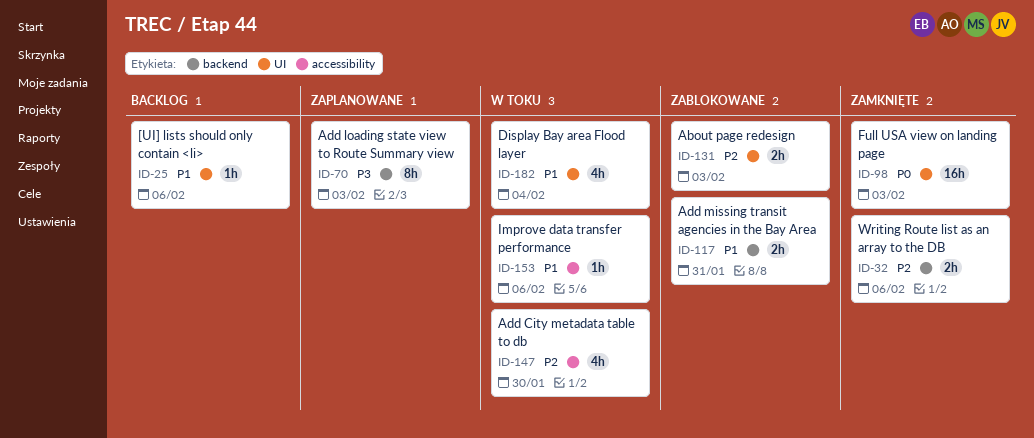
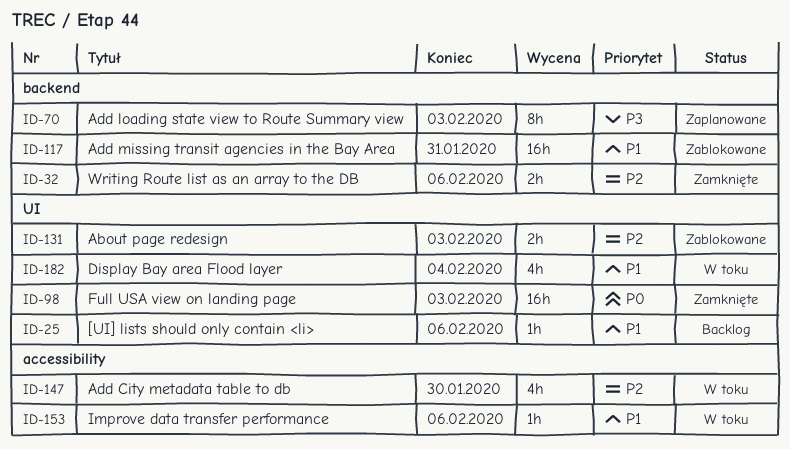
ID-117, estimate: 2h -> 16h

